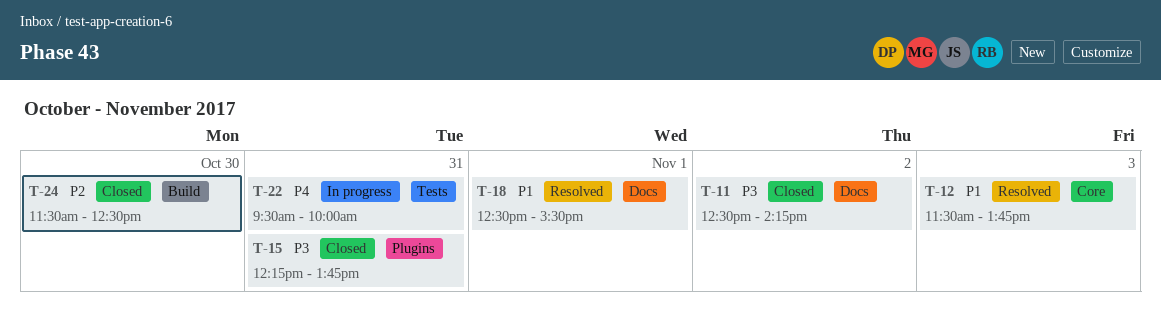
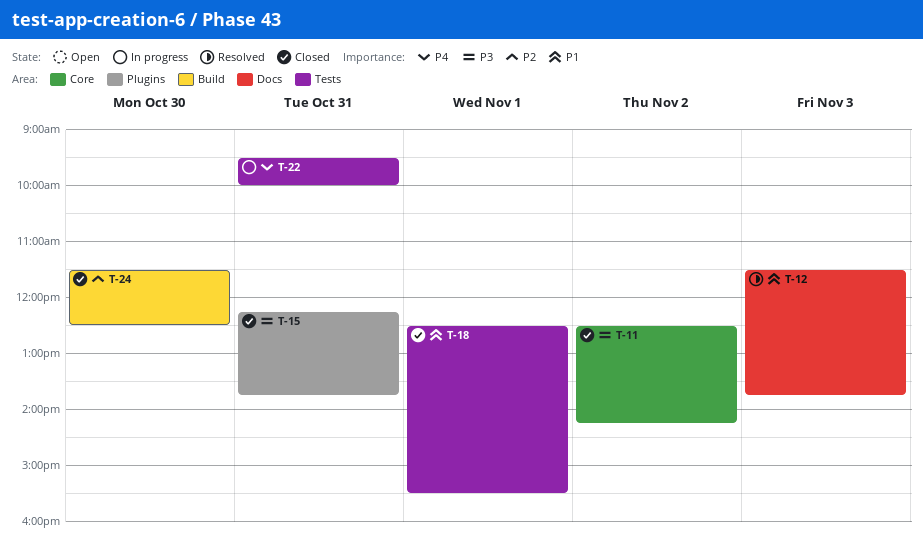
T-11, label: Docs -> Core
T-12, label: Core -> Docs
T-18, status: Resolved -> Closed
T-18, label: Docs -> Tests

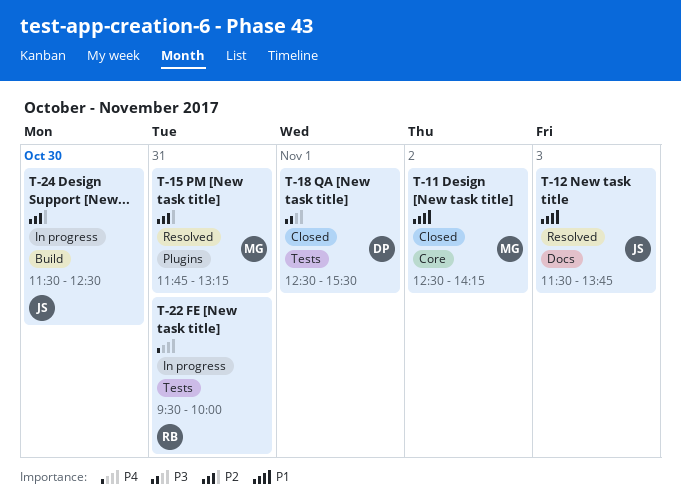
T-11, priority: P3 -> P1
T-15, status: Closed -> Resolved
T-15, priority: P3 -> P2
T-15, begins: 12:15 -> 11:45
T-15, ends: 13:45 -> 13:15
T-18, priority: P1 -> P3
T-24, status: Closed -> In progress

